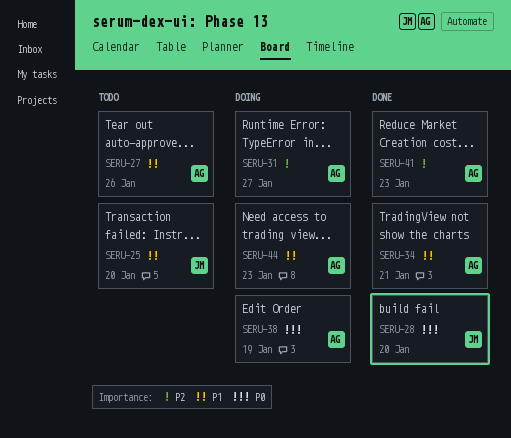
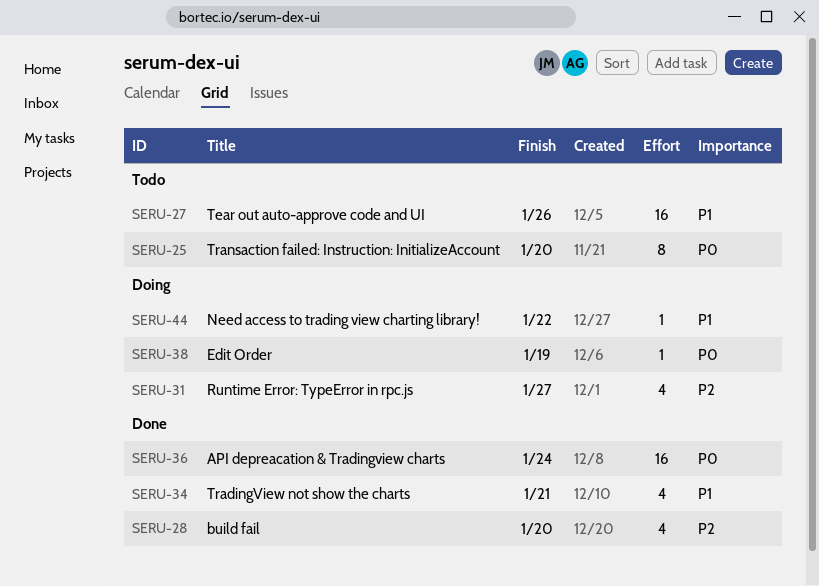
SERU-25, priority: P1 -> P0
SERU-28, priority: P0 -> P2
SERU-36: none -> present
SERU-41: present -> none
SERU-44, due: Jan 23 -> Jan 22

